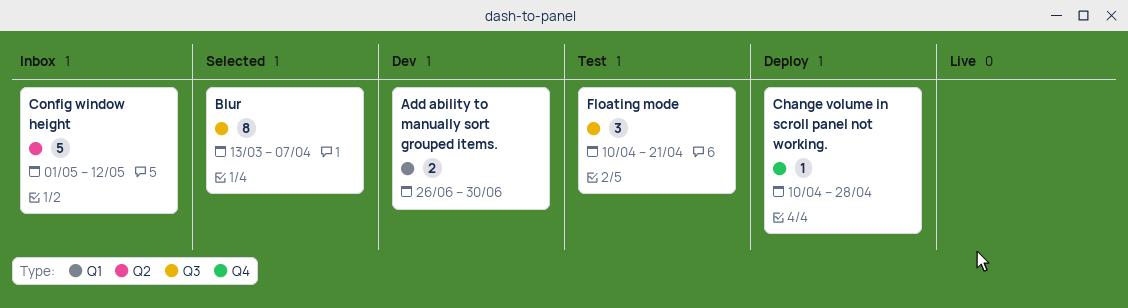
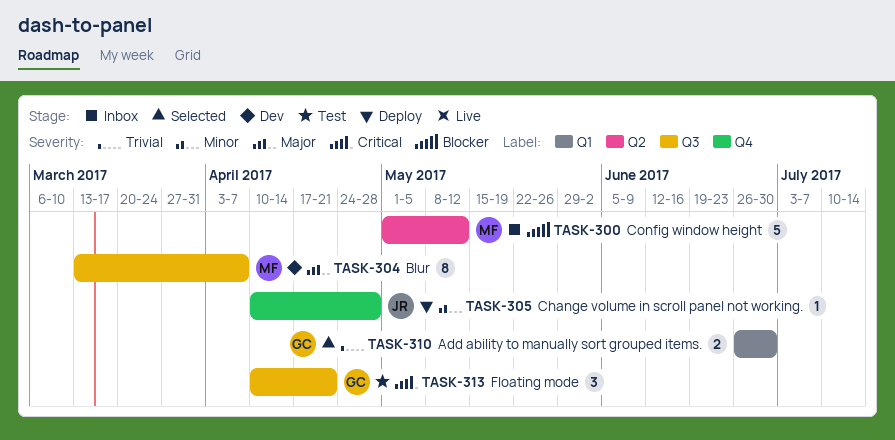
Add ability to manually sort grouped items., status: Dev -> Selected
Blur, status: Selected -> Dev

